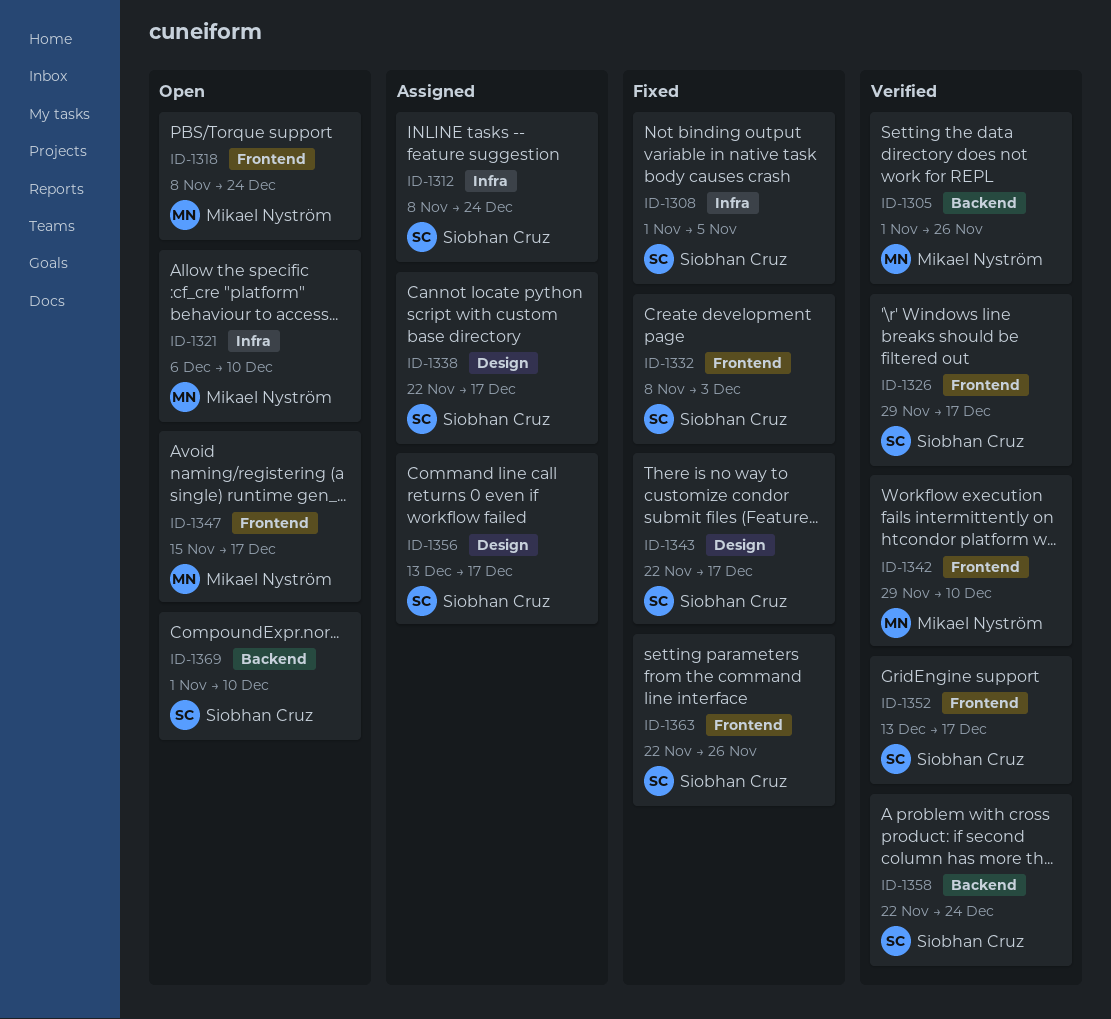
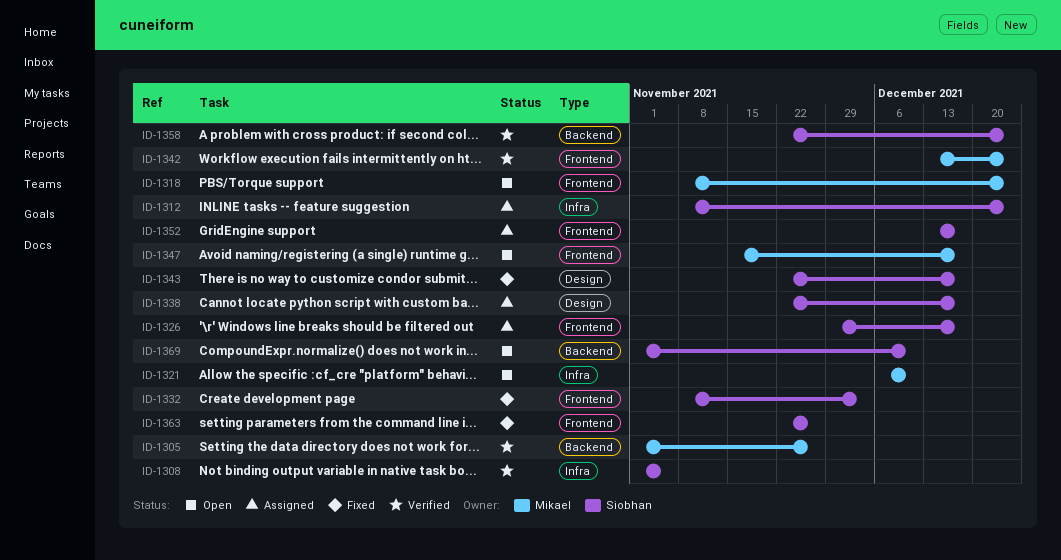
ID-1308, status: Fixed -> Verified
ID-1326, status: Verified -> Assigned
ID-1342, start: Nov 29 -> Dec 13
ID-1342, due: Dec 10 -> Dec 24
ID-1352, status: Verified -> Assigned
ID-1356: present -> none

